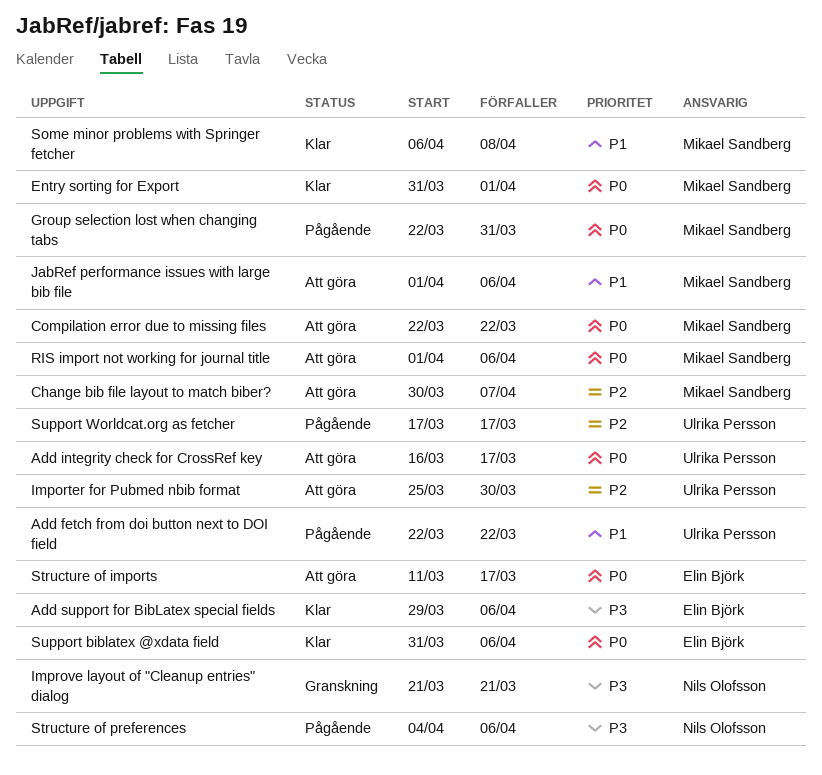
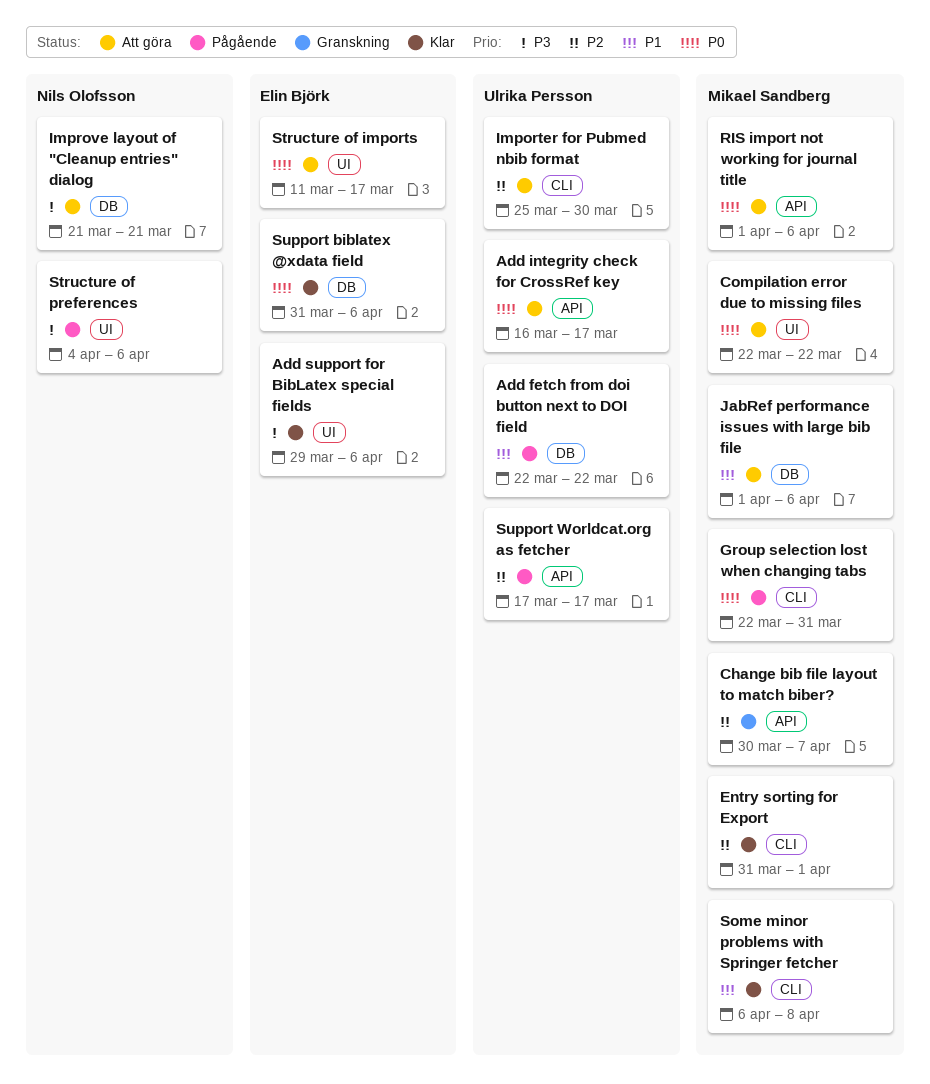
Change bib file layout to match biber?, status: Att göra -> Granskning
Entry sorting for Export, priority: P0 -> P2
Improve layout of "Cleanup entries" dialog, status: Granskning -> Att göra

